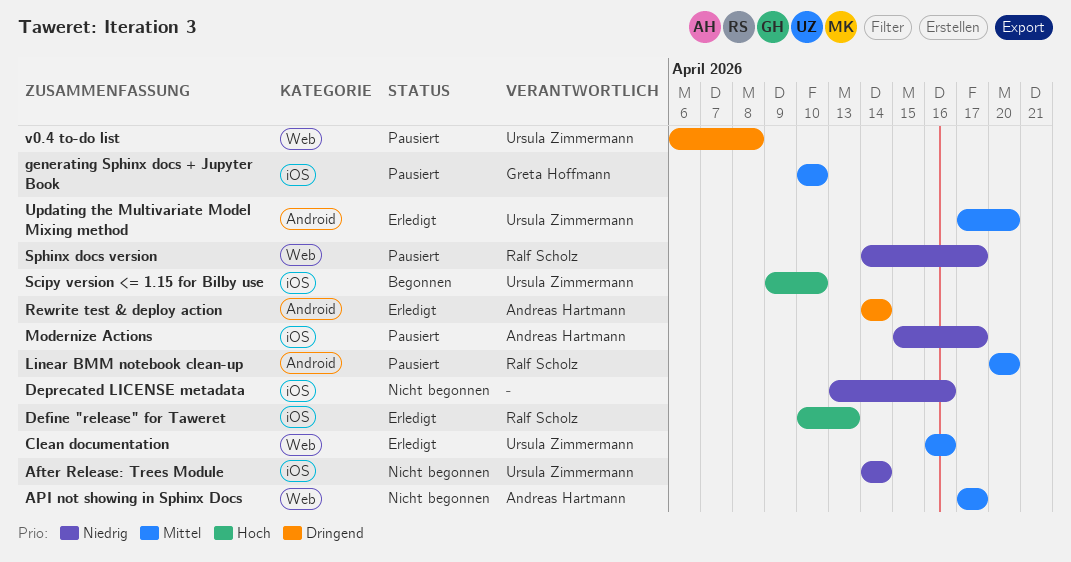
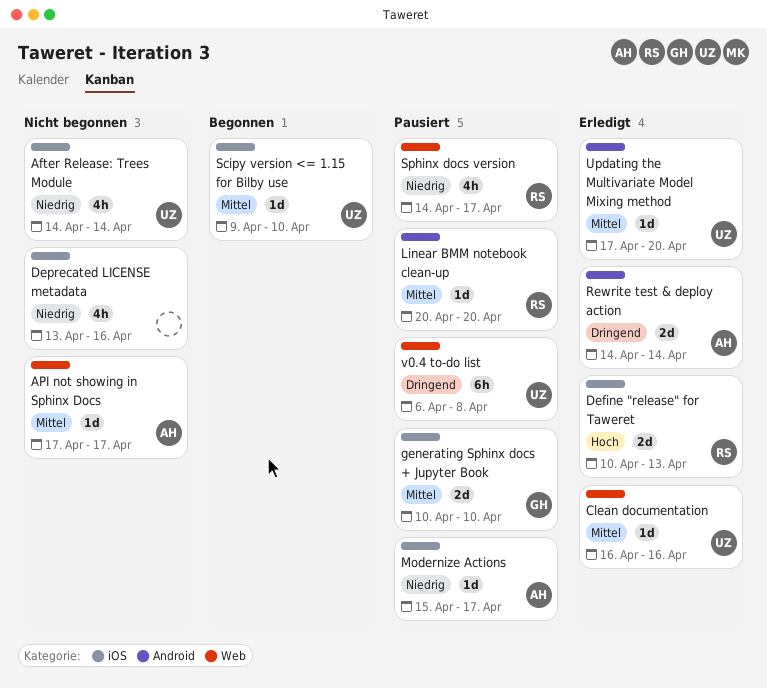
Scipy version <= 1.15 for Bilby use, priority: Hoch -> Mittel

